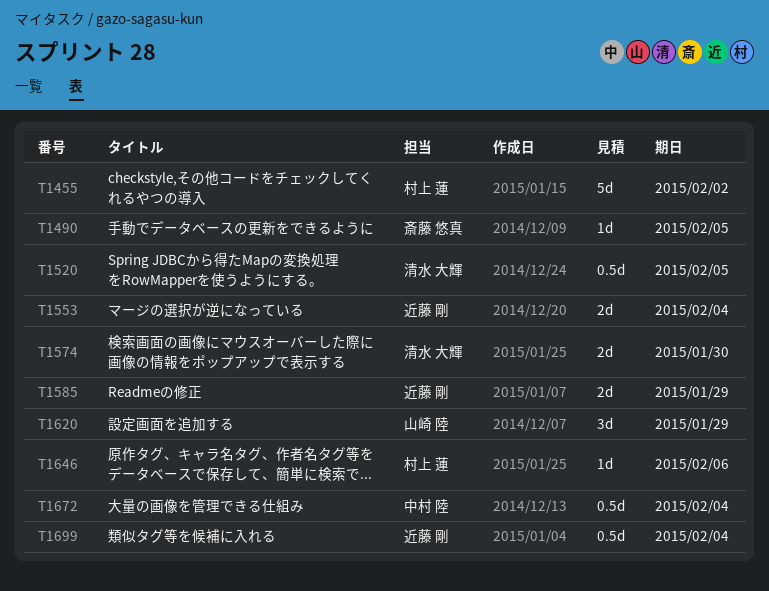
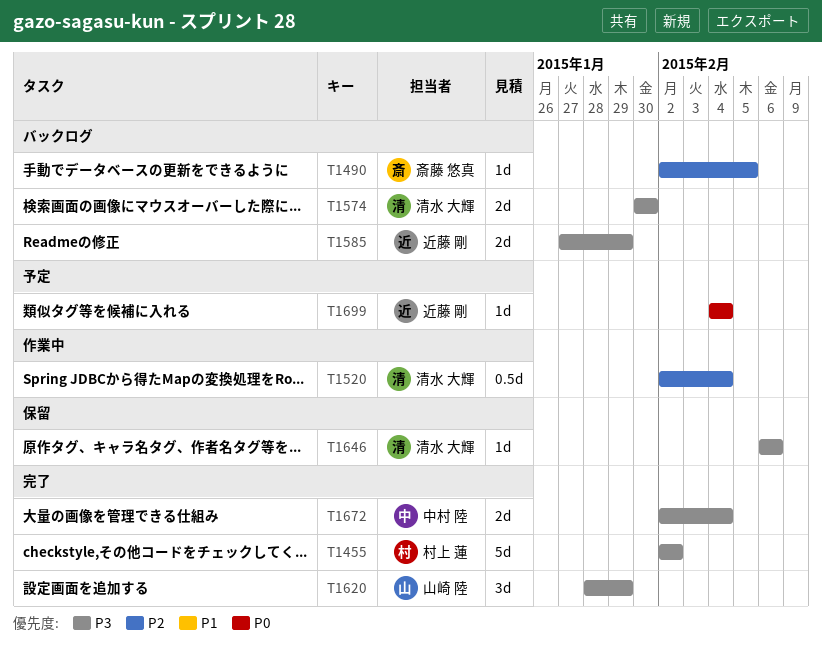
T1520, due: Feb 5 -> Feb 4
T1553: present -> none
T1646, owner: 村上 蓮 -> 清水 大輝
T1672, estimate: 0.5d -> 2d
T1699, estimate: 0.5d -> 1d

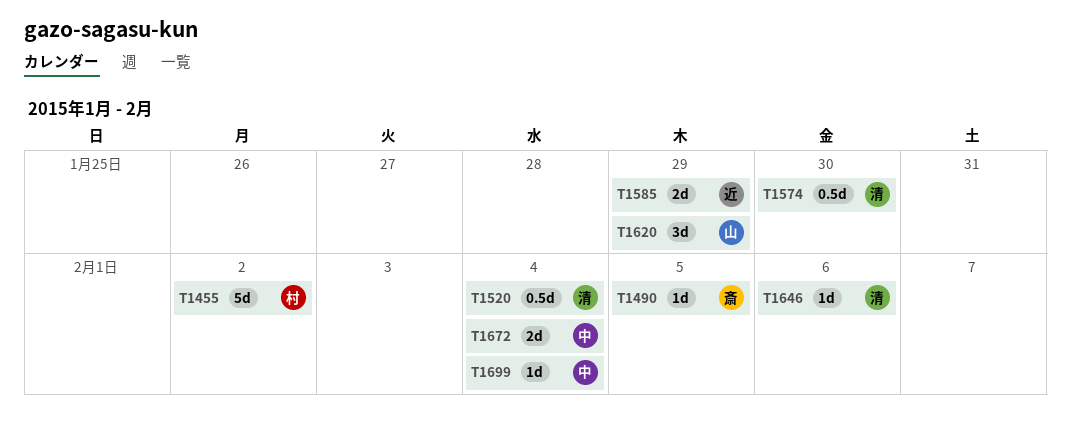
T1574, estimate: 2d -> 0.5d
T1699, owner: 近藤 剛 -> 中村 陸

